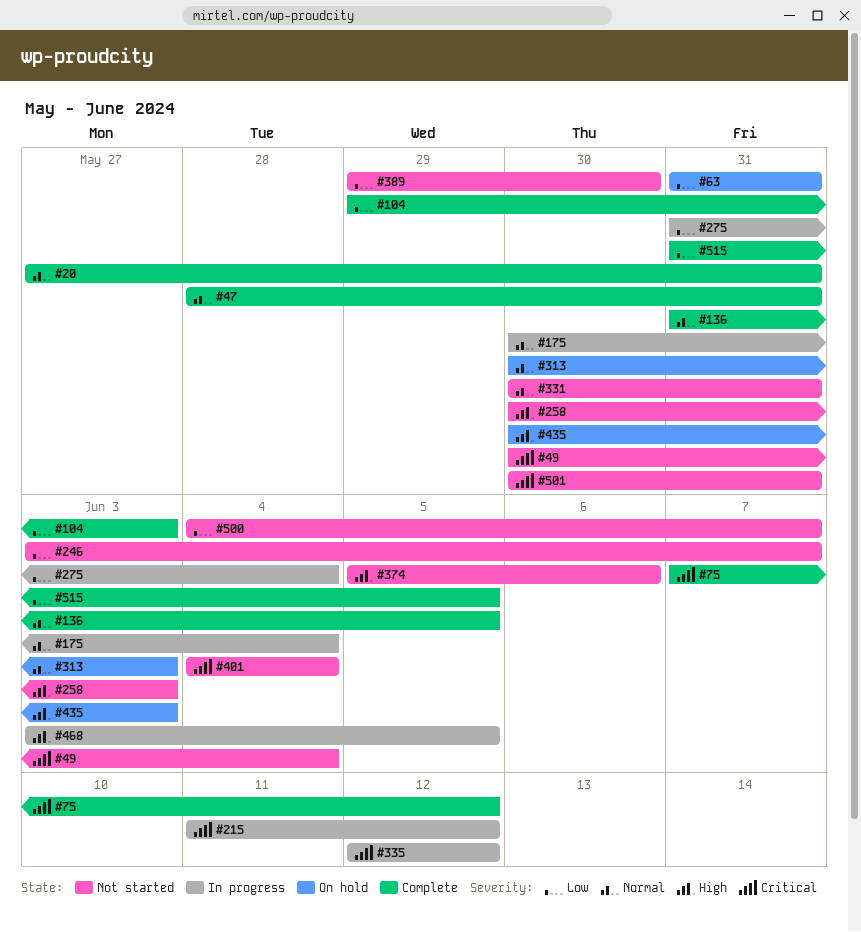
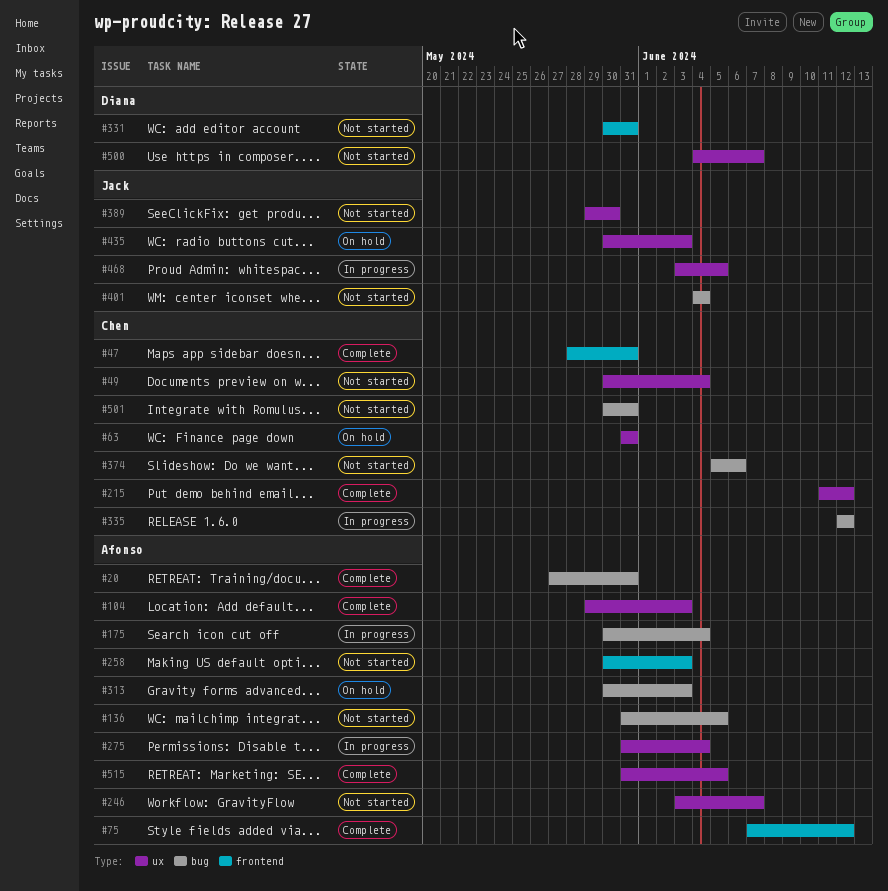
#136, status: Complete -> Not started
#215, status: In progress -> Complete

